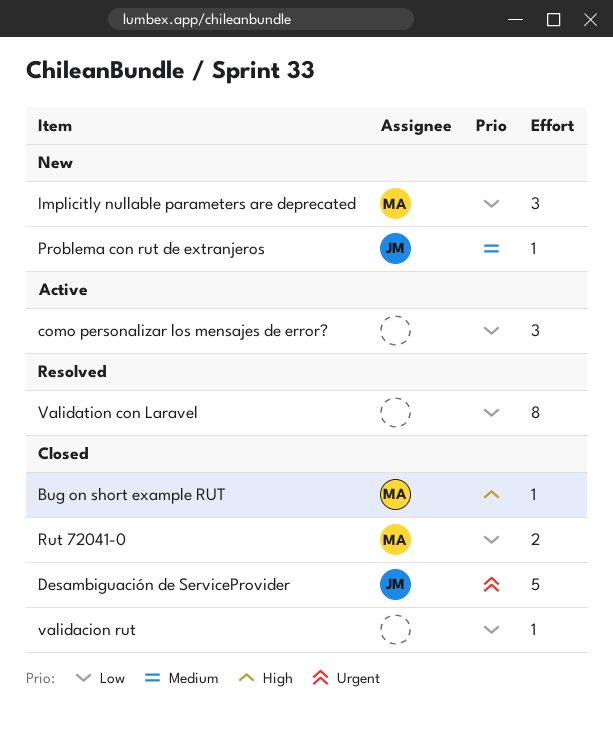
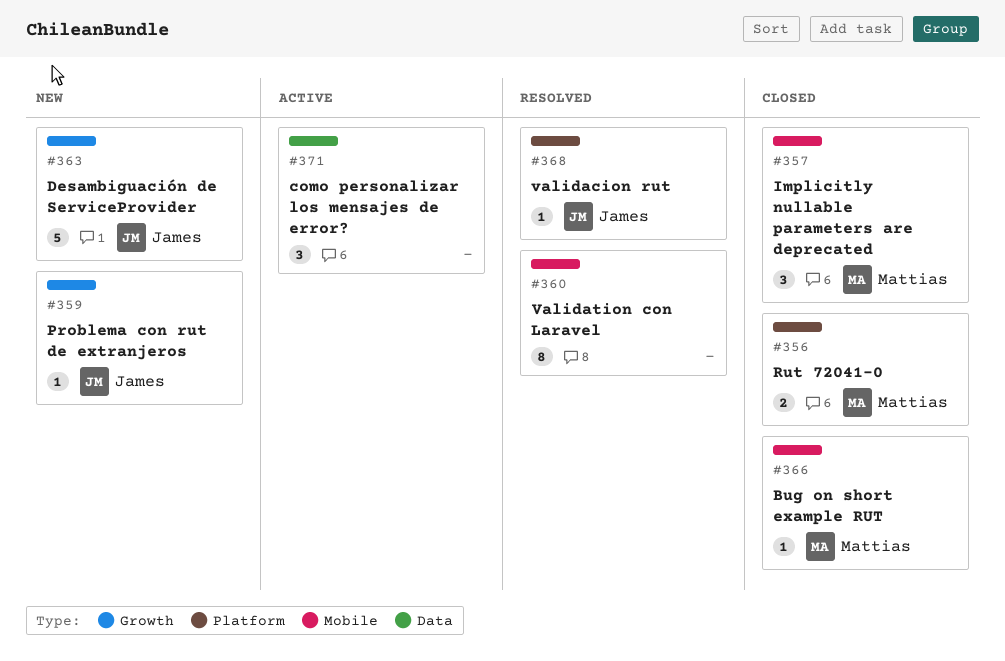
Desambiguación de ServiceProvider, status: Closed -> New
Implicitly nullable parameters are deprecated, status: New -> Closed
validacion rut, status: Closed -> Resolved
validacion rut, owner: none -> James

